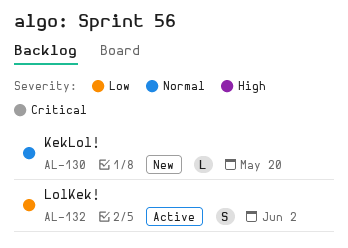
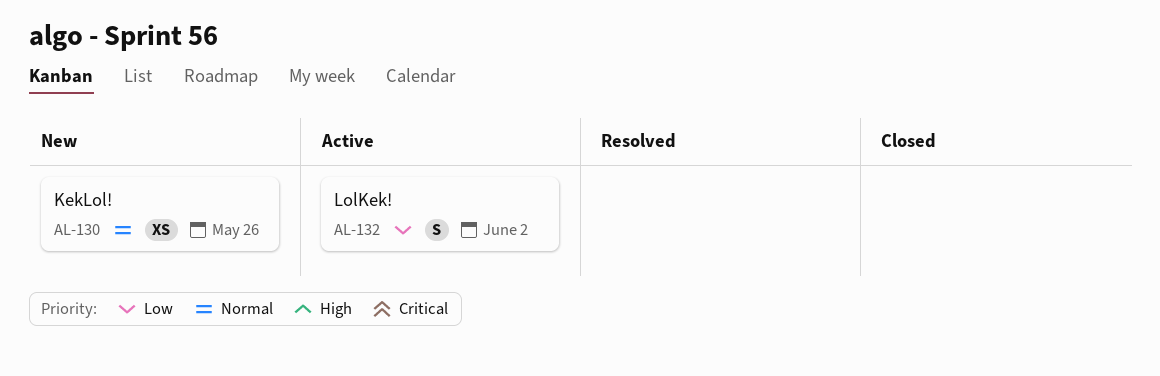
AL-130, estimate: L -> XS
AL-130, due: May 20 -> May 26

